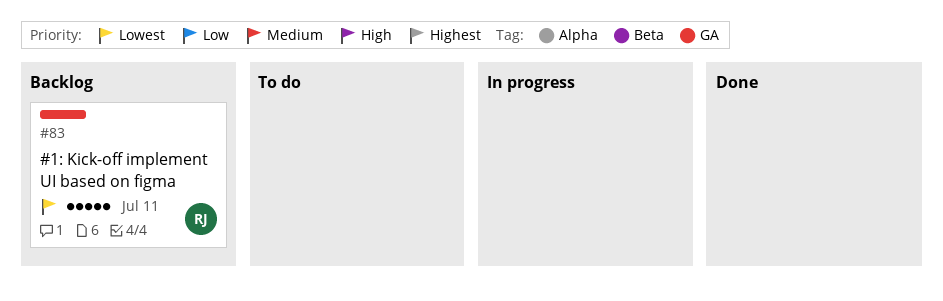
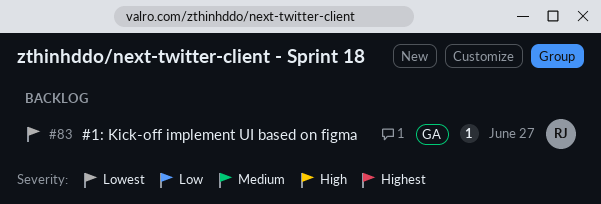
#83, estimate: 5 -> 1
#83, due: Jul 11 -> Jun 27

